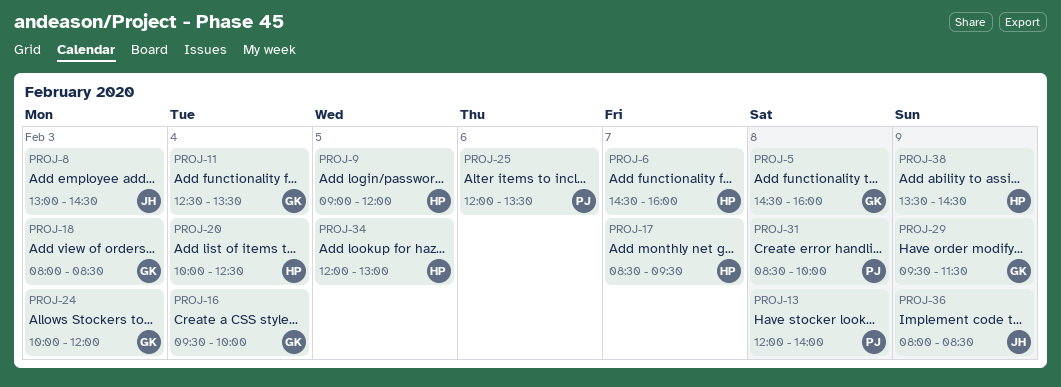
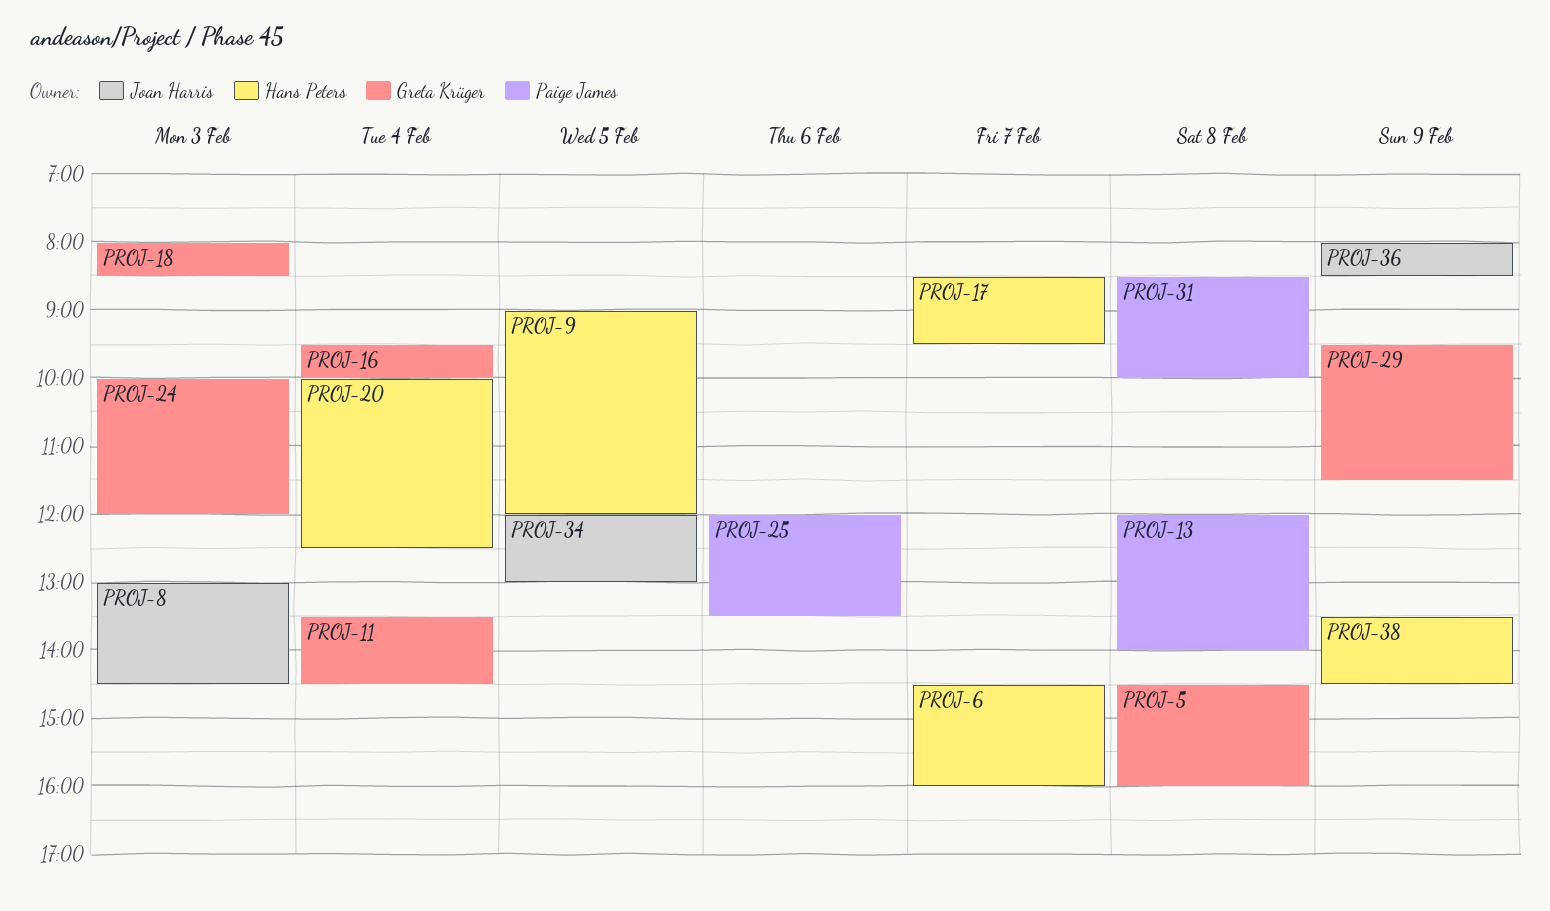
PROJ-11, begins: 12:30 -> 13:30
PROJ-11, ends: 13:30 -> 14:30
PROJ-34, owner: Hans Peters -> Joan Harris

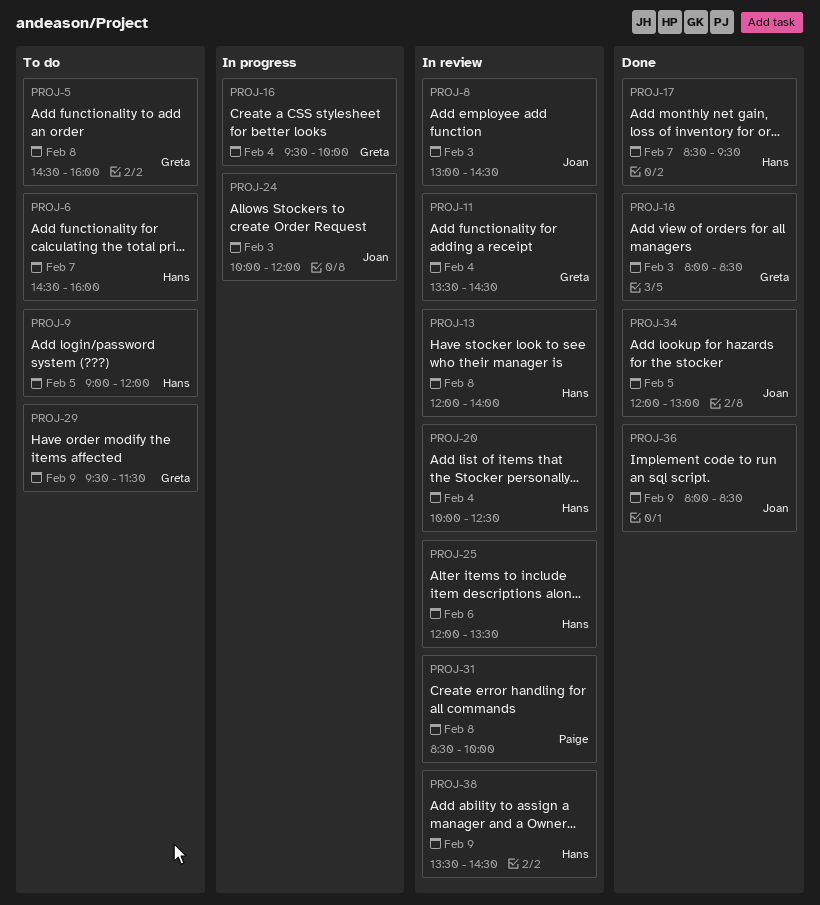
PROJ-13, owner: Paige James -> Hans Peters
PROJ-24, owner: Greta Krüger -> Joan Harris
PROJ-25, owner: Paige James -> Hans Peters

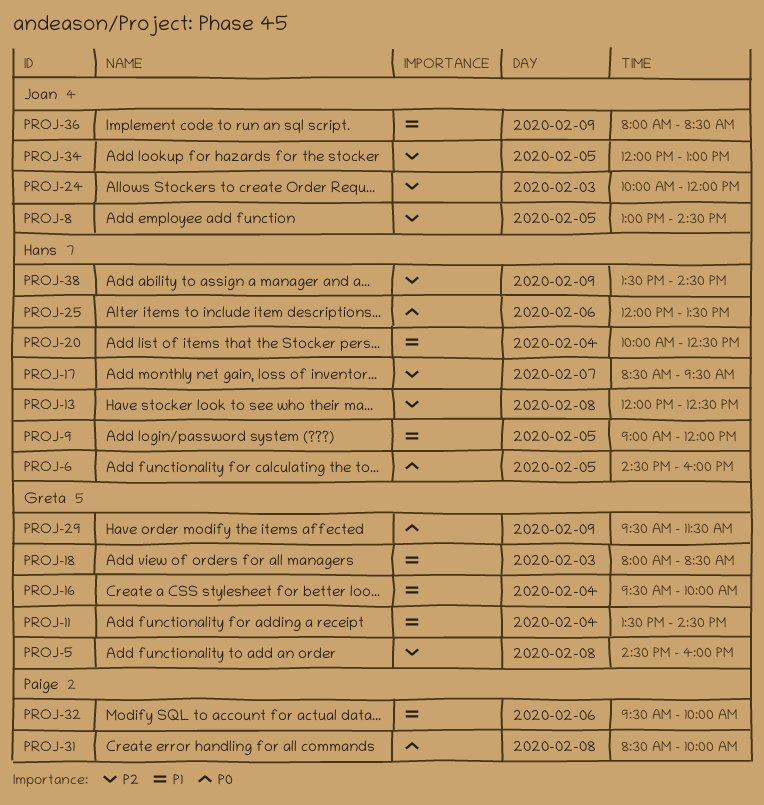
PROJ-6, day: Feb 7 -> Feb 5
PROJ-8, day: Feb 3 -> Feb 5
PROJ-13, ends: 14:00 -> 12:30
PROJ-32: none -> present

